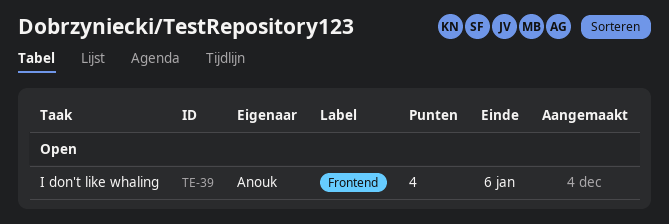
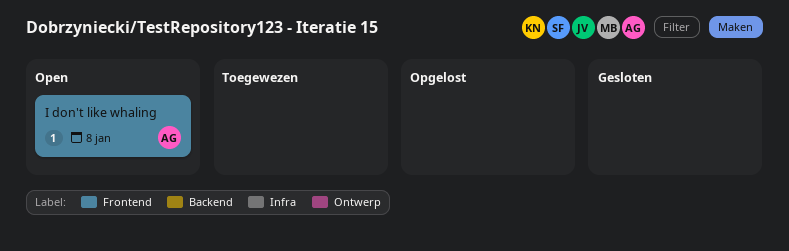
I don't like whaling, estimate: 4 -> 1
I don't like whaling, due: Jan 6 -> Jan 8

